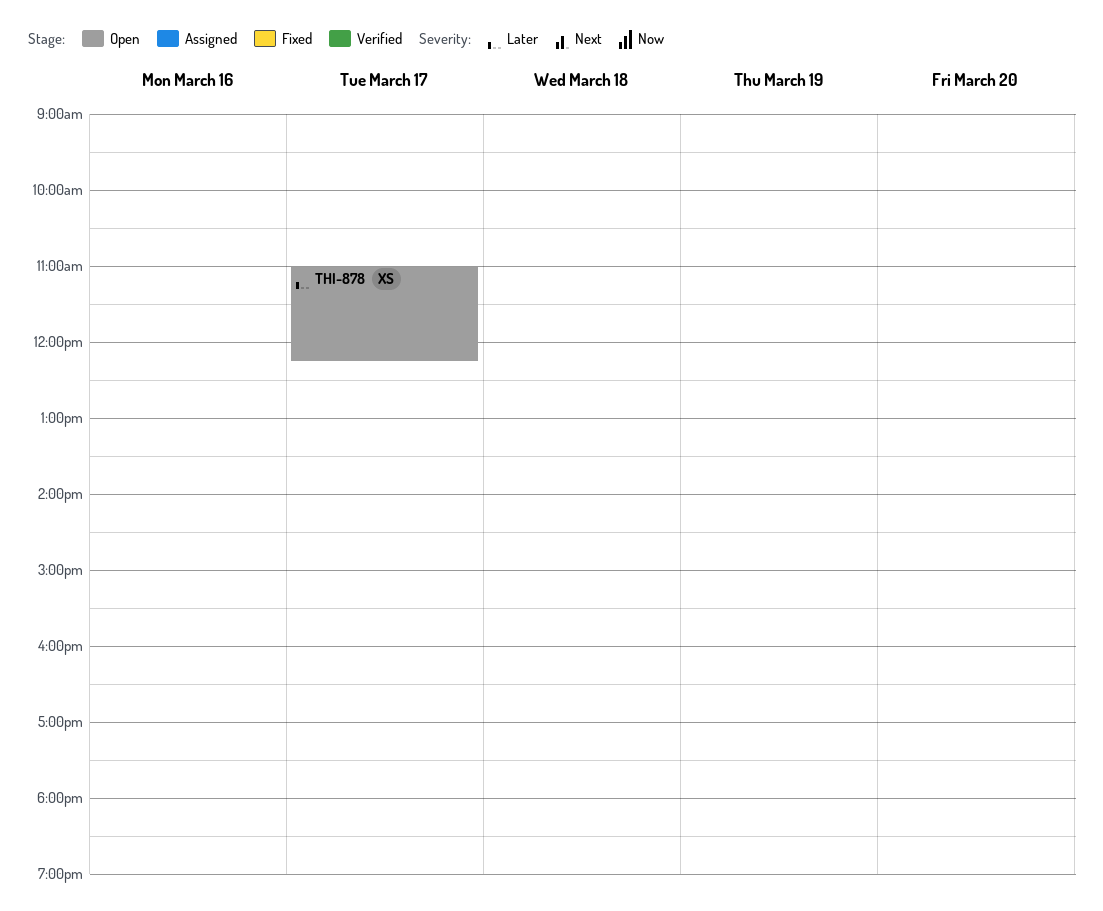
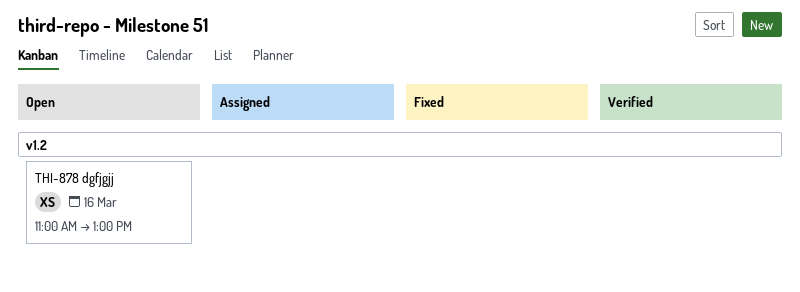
THI-878, day: Mar 17 -> Mar 16
THI-878, ends: 12:15 -> 13:00

